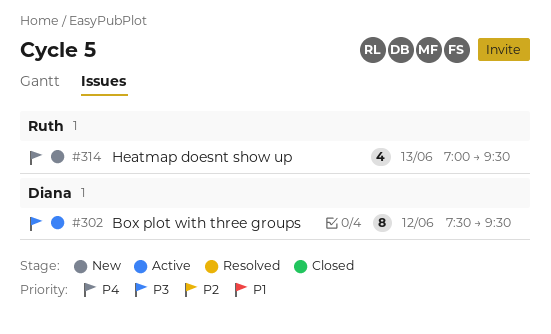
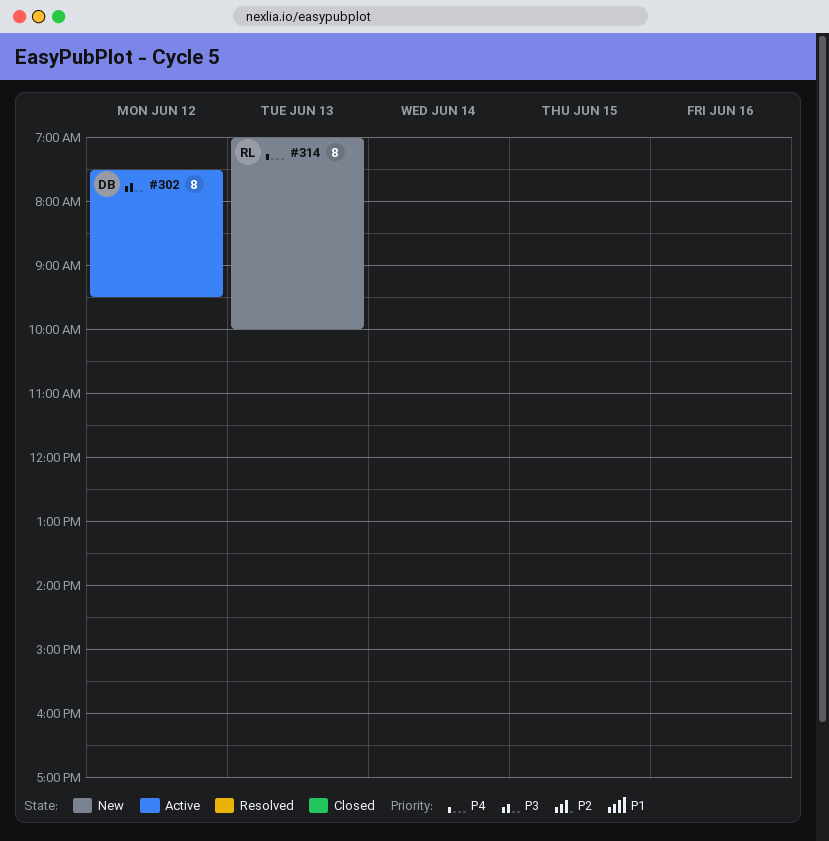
#314, estimate: 4 -> 8
#314, ends: 09:30 -> 10:00

